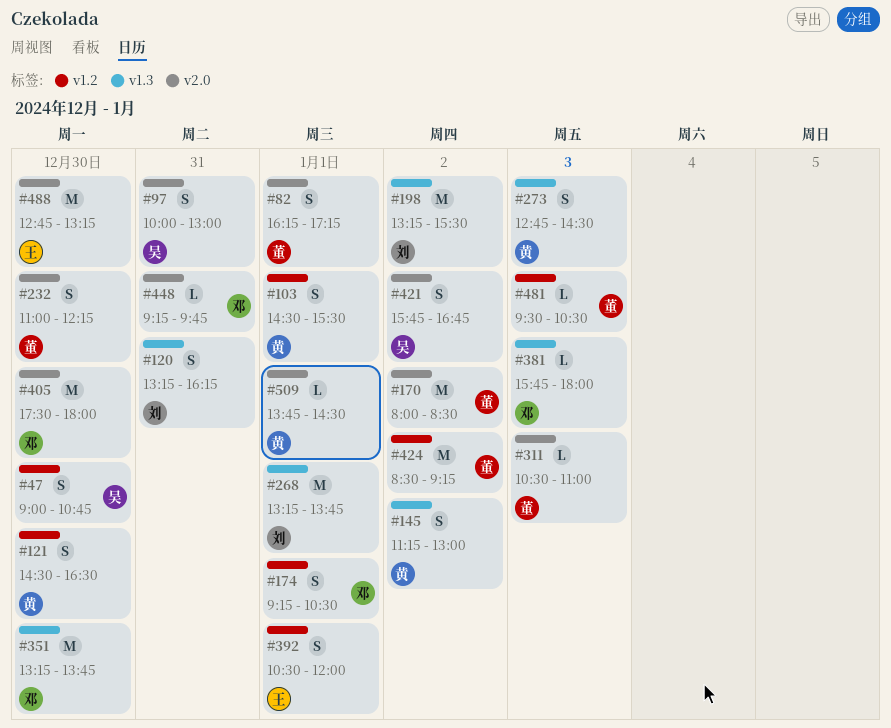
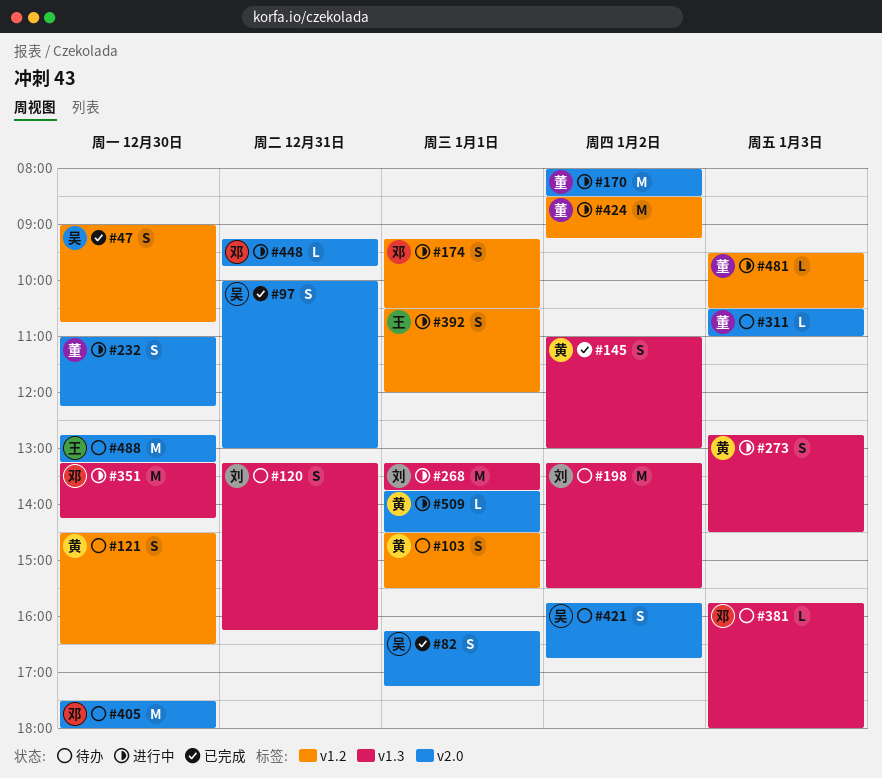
#82, owner: 董 -> 吴
#145, begins: 11:15 -> 11:00
#351, ends: 13:45 -> 14:15

